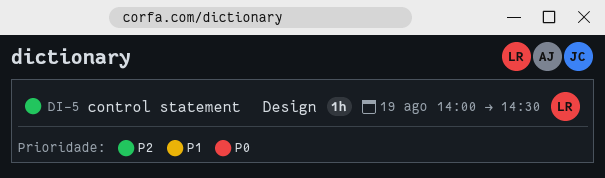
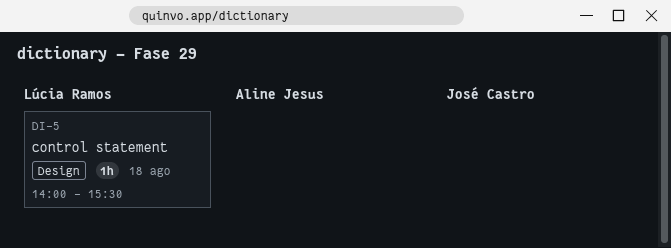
DI-5, day: Aug 19 -> Aug 18
DI-5, ends: 14:30 -> 15:30

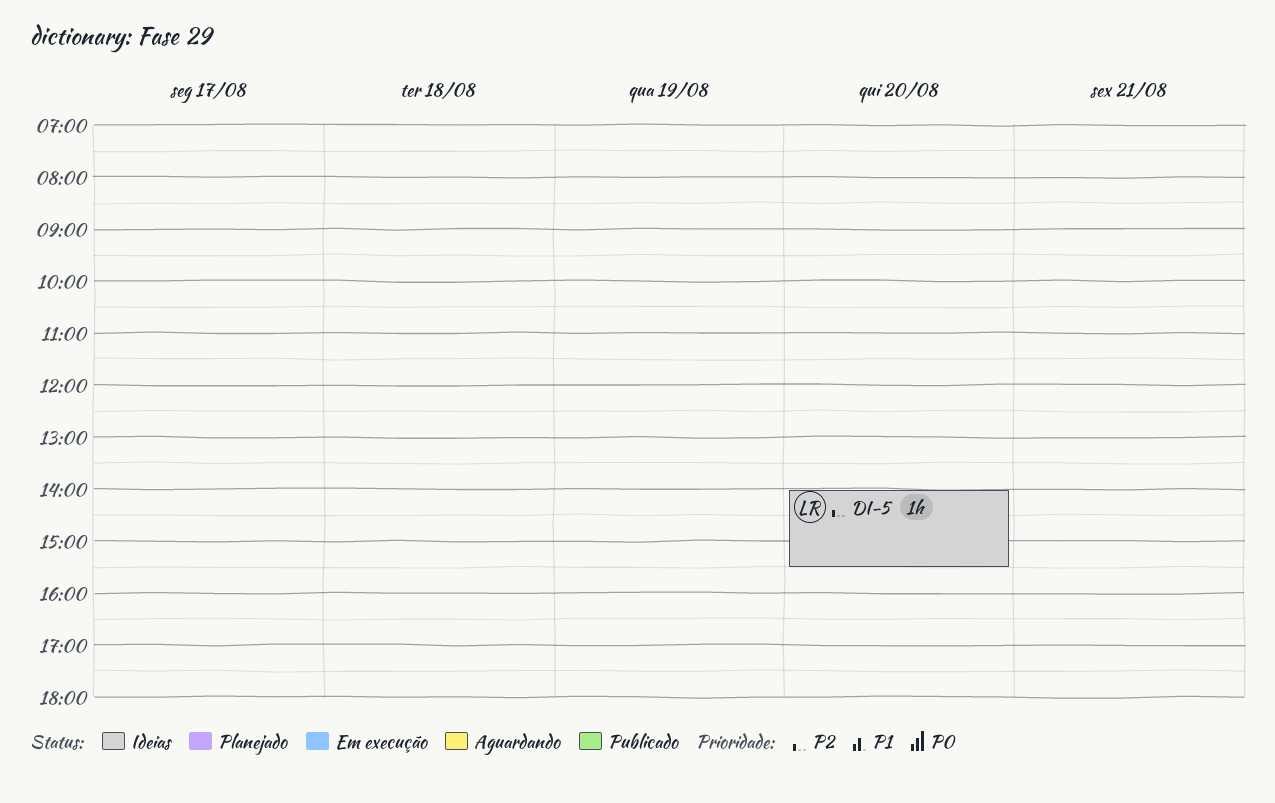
DI-5, day: Aug 18 -> Aug 20

